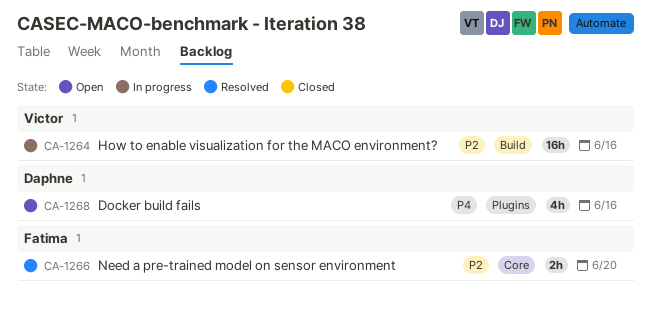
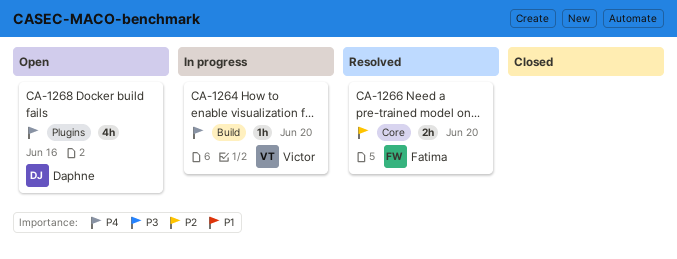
CA-1264, priority: P2 -> P4
CA-1264, estimate: 16h -> 1h
CA-1264, due: Jun 16 -> Jun 20

